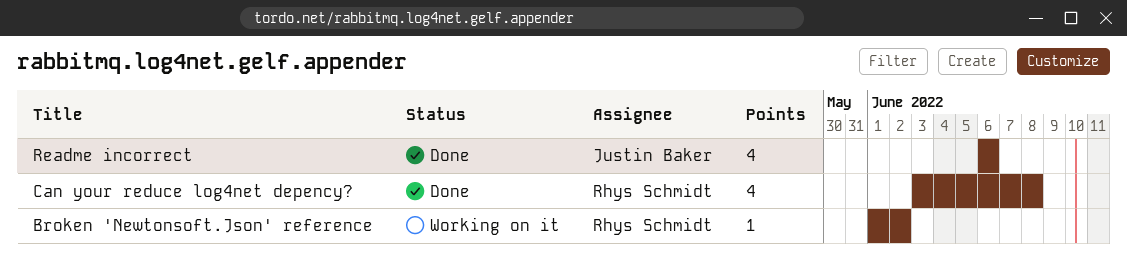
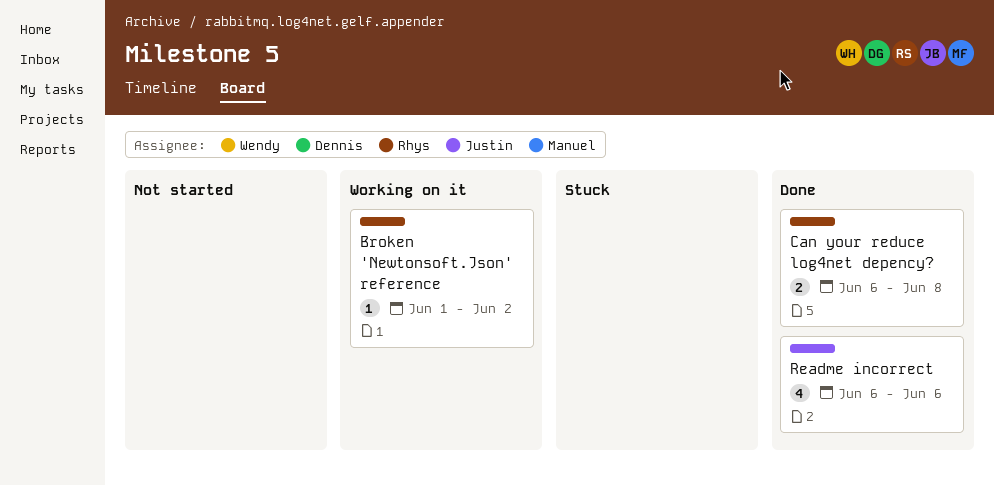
Can your reduce log4net depency?, estimate: 4 -> 2
Can your reduce log4net depency?, start: Jun 3 -> Jun 6

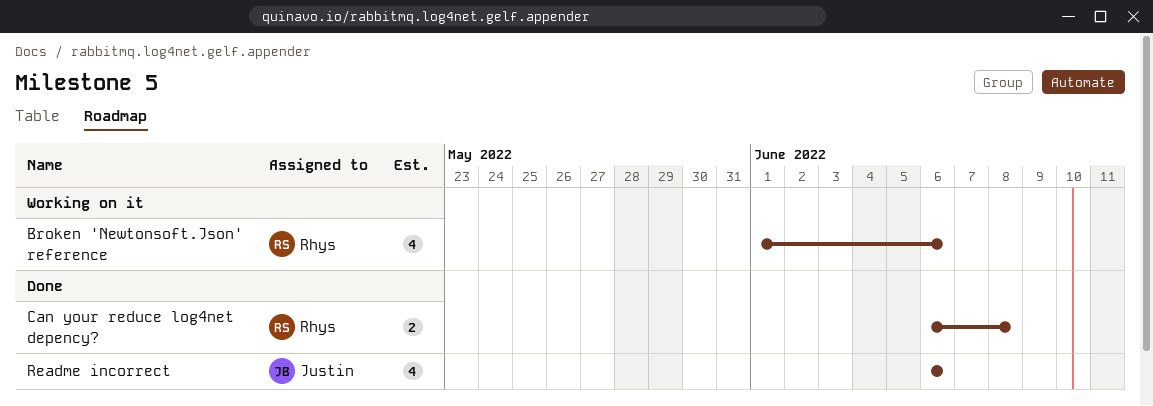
Broken 'Newtonsoft.Json' reference, estimate: 1 -> 4
Broken 'Newtonsoft.Json' reference, due: Jun 2 -> Jun 6

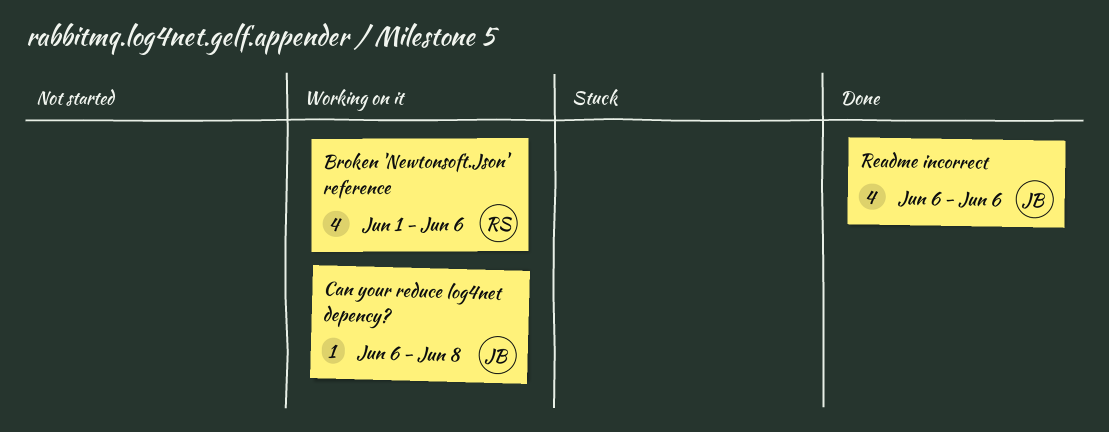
Can your reduce log4net depency?, status: Done -> Working on it
Can your reduce log4net depency?, owner: Rhys -> Justin
Can your reduce log4net depency?, estimate: 2 -> 1

